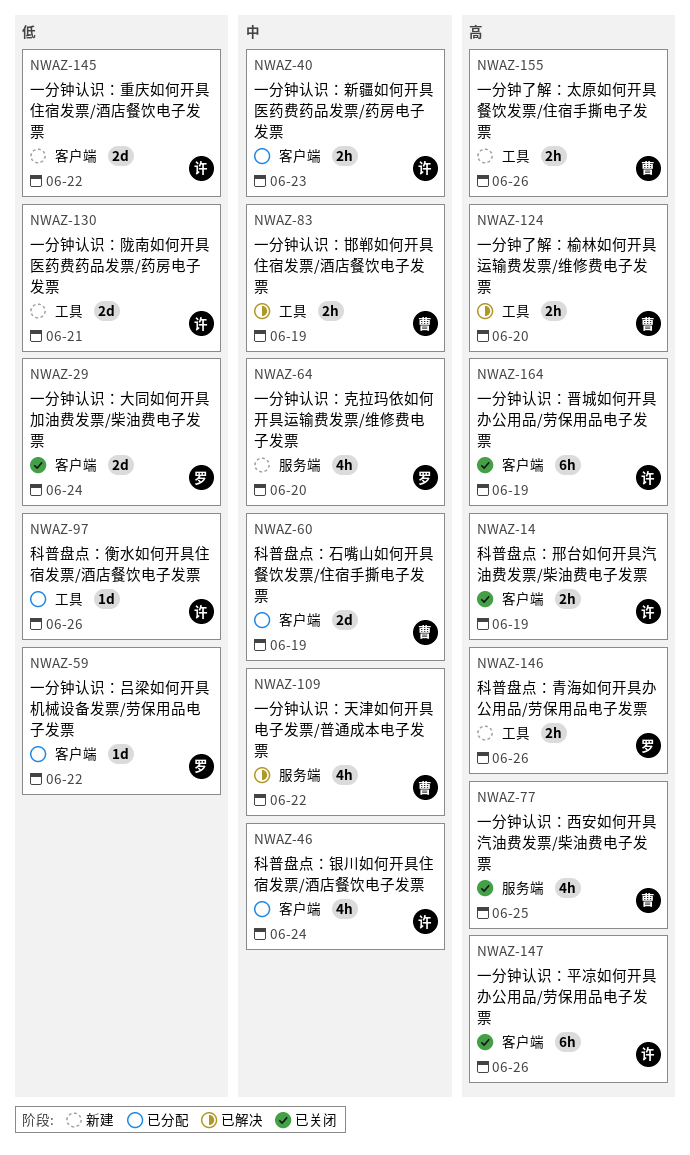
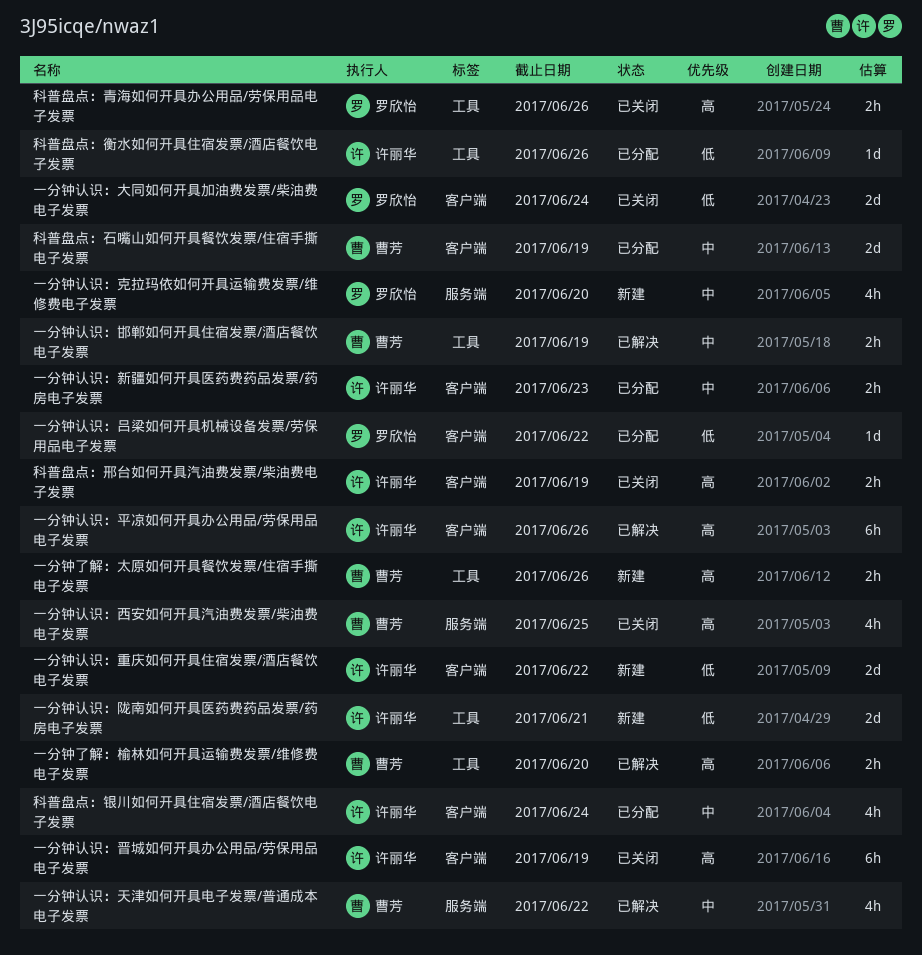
一分钟认识：平凉如何开具办公用品/劳保用品电子发票, status: 已关闭 -> 已解决
科普盘点：青海如何开具办公用品/劳保用品电子发票, status: 新建 -> 已关闭

